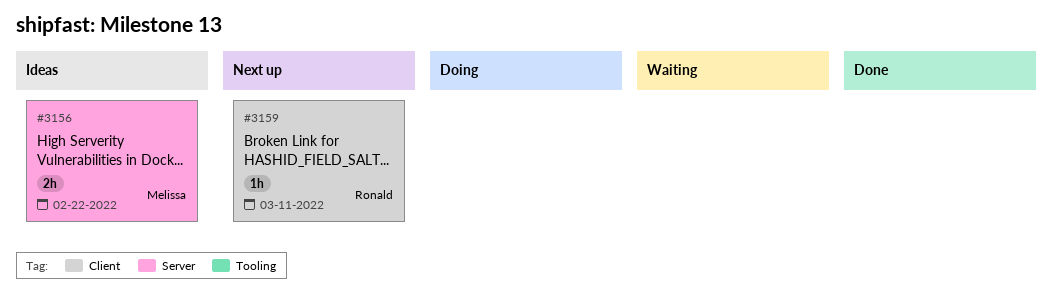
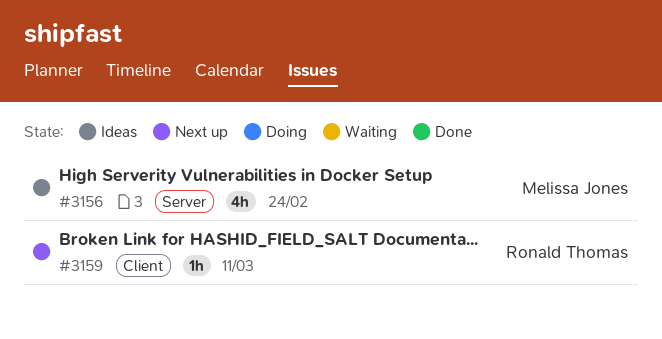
#3156, estimate: 2h -> 4h
#3156, due: Feb 22 -> Feb 24

